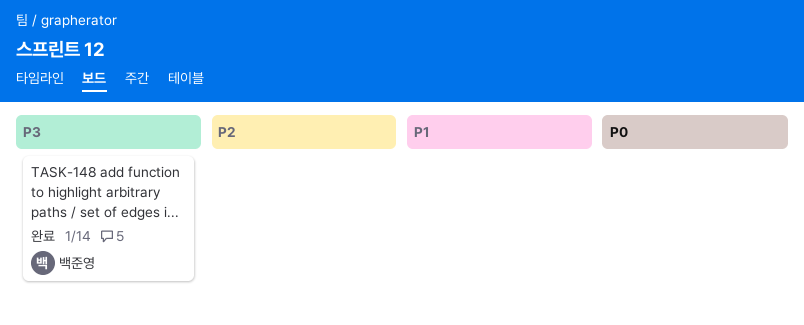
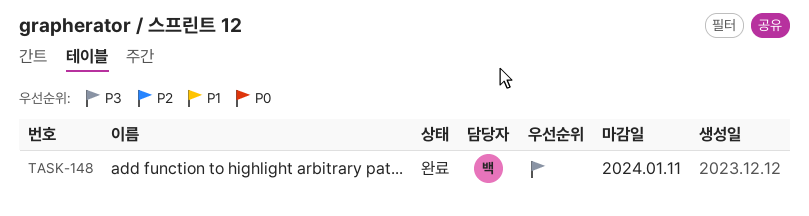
TASK-148, due: Jan 14 -> Jan 11

